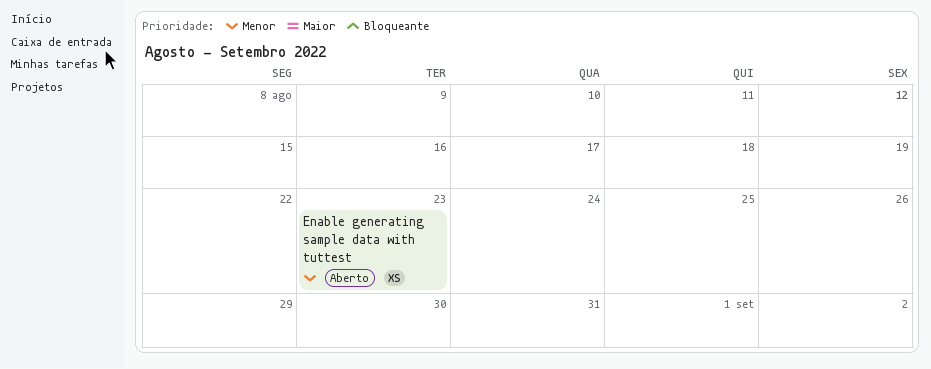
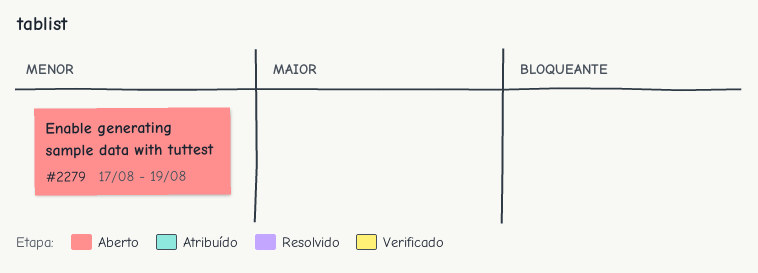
Enable generating sample data with tuttest, due: Aug 23 -> Aug 19

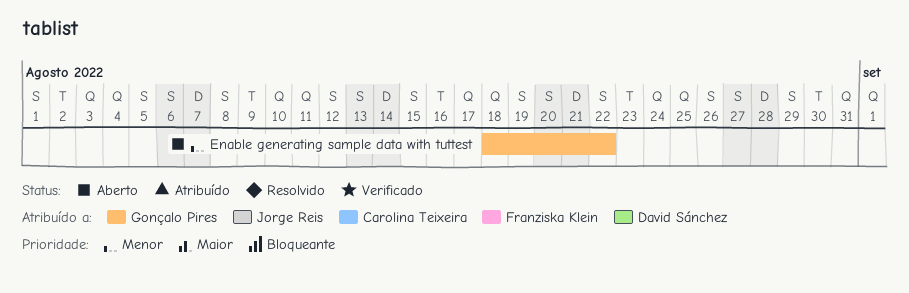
Enable generating sample data with tuttest, start: Aug 17 -> Aug 18
Enable generating sample data with tuttest, due: Aug 19 -> Aug 22

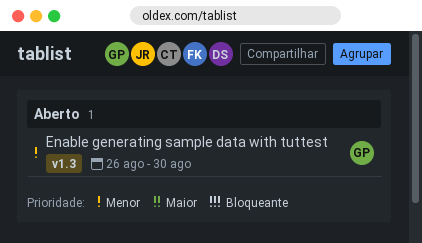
Enable generating sample data with tuttest, start: Aug 18 -> Aug 26
Enable generating sample data with tuttest, due: Aug 22 -> Aug 30

